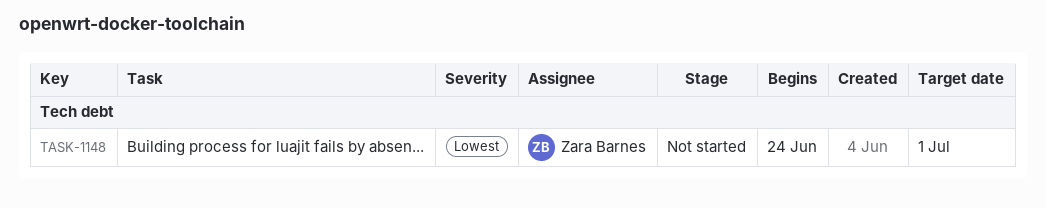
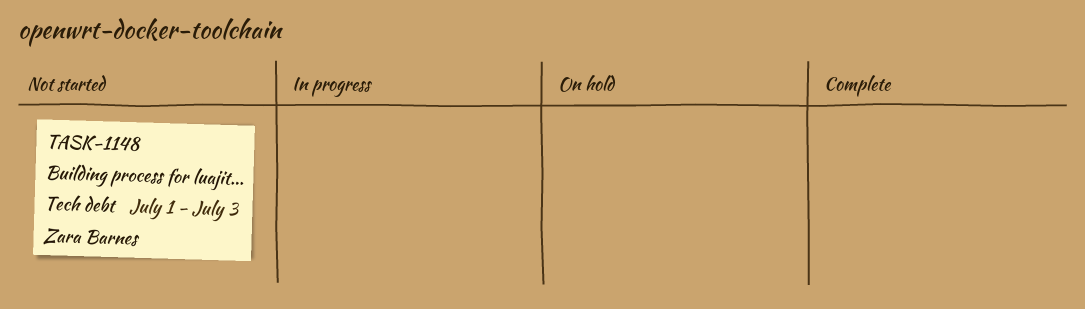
TASK-1148, start: Jun 24 -> Jul 1
TASK-1148, due: Jul 1 -> Jul 3

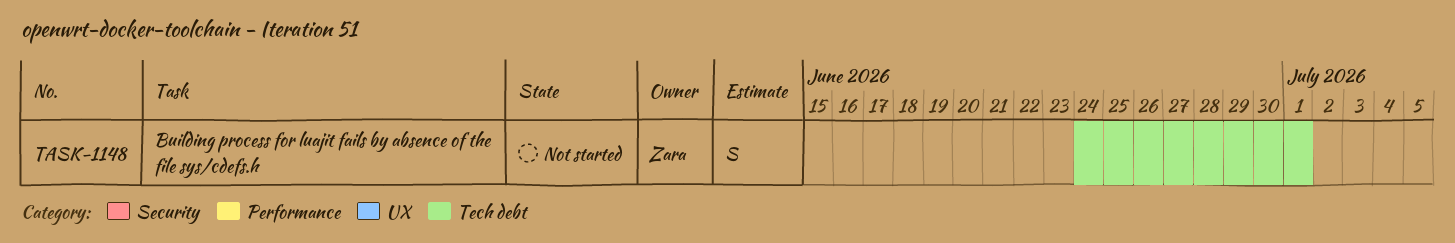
TASK-1148, start: Jul 1 -> Jun 24
TASK-1148, due: Jul 3 -> Jul 1

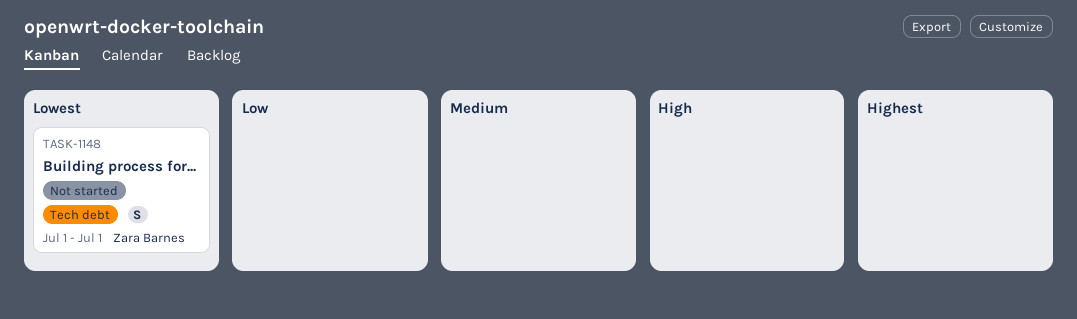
TASK-1148, start: Jun 24 -> Jul 1

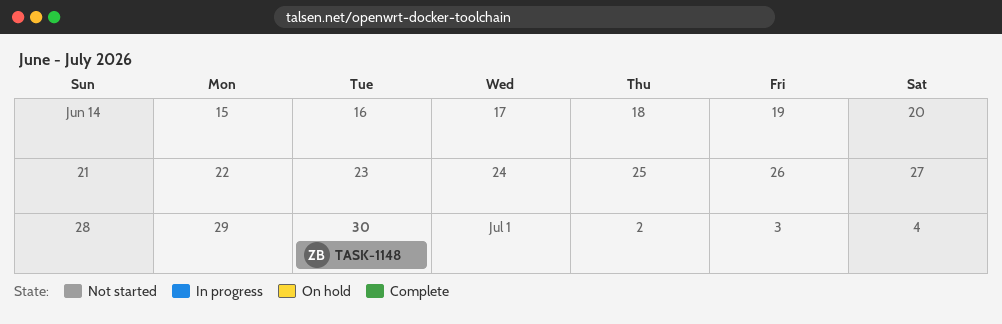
TASK-1148, start: Jul 1 -> Jun 30
TASK-1148, due: Jul 1 -> Jun 30

